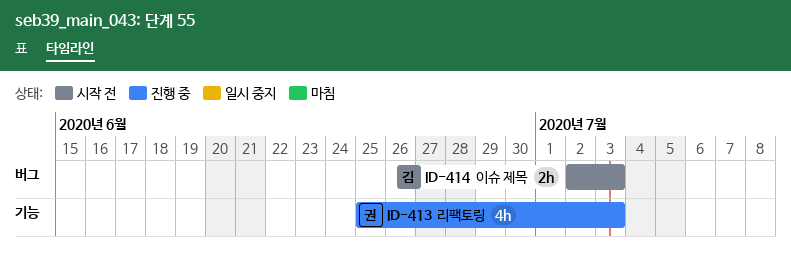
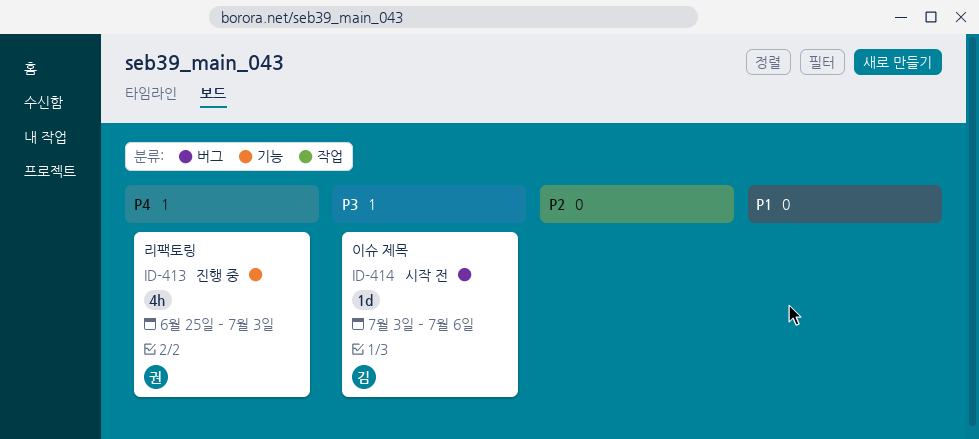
ID-414, estimate: 2h -> 1d
ID-414, start: Jul 2 -> Jul 3
ID-414, due: Jul 3 -> Jul 6

